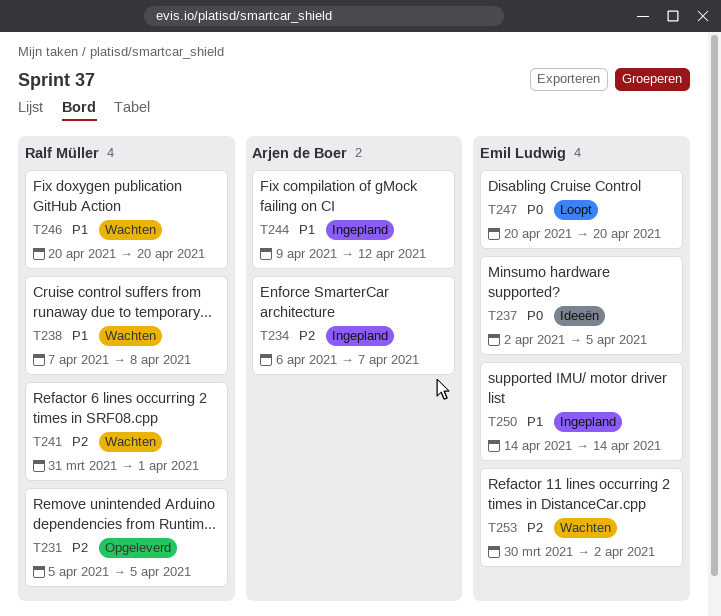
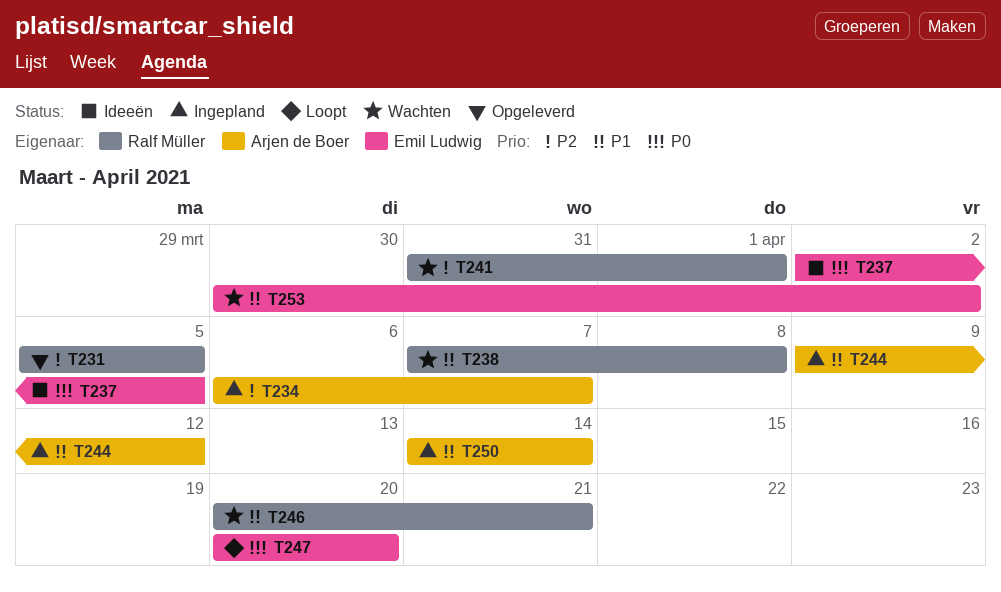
T246, due: Apr 20 -> Apr 21
T250, owner: Emil Ludwig -> Arjen de Boer
T253, priority: P2 -> P1

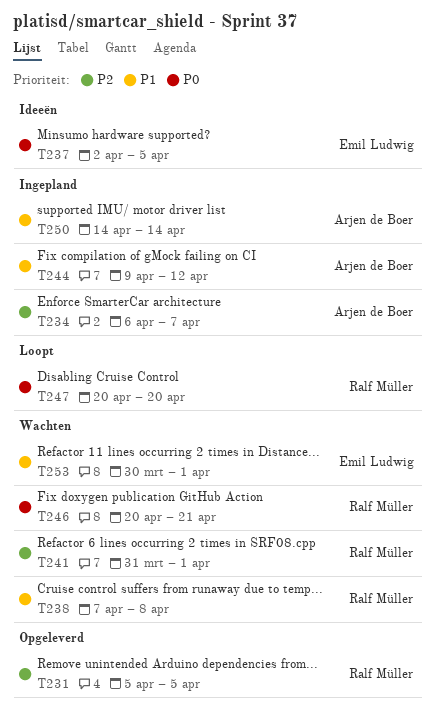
T246, priority: P1 -> P0
T247, owner: Emil Ludwig -> Ralf Müller
T253, due: Apr 2 -> Apr 1

